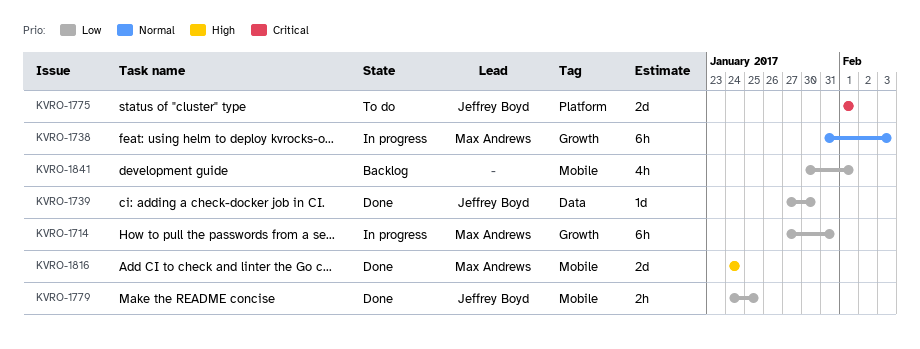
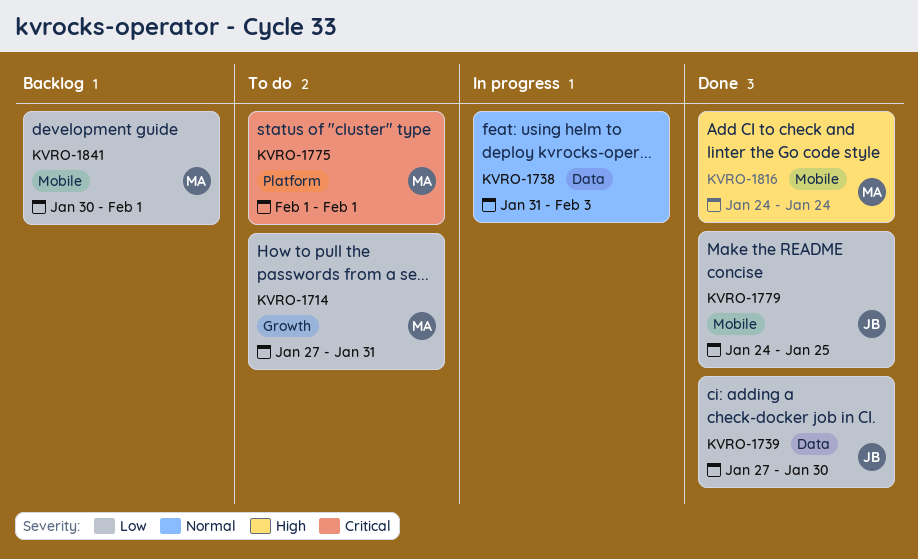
KVRO-1714, status: In progress -> To do
KVRO-1738, owner: Max Andrews -> none
KVRO-1738, label: Growth -> Data
KVRO-1775, owner: Jeffrey Boyd -> Max Andrews
KVRO-1841, owner: none -> Max Andrews

